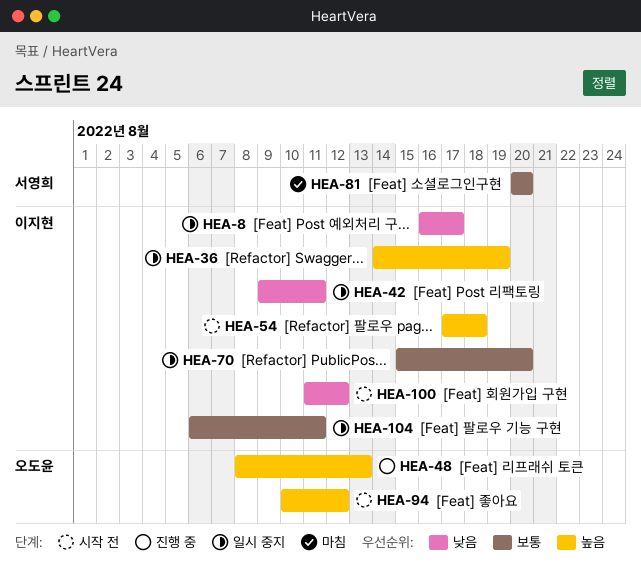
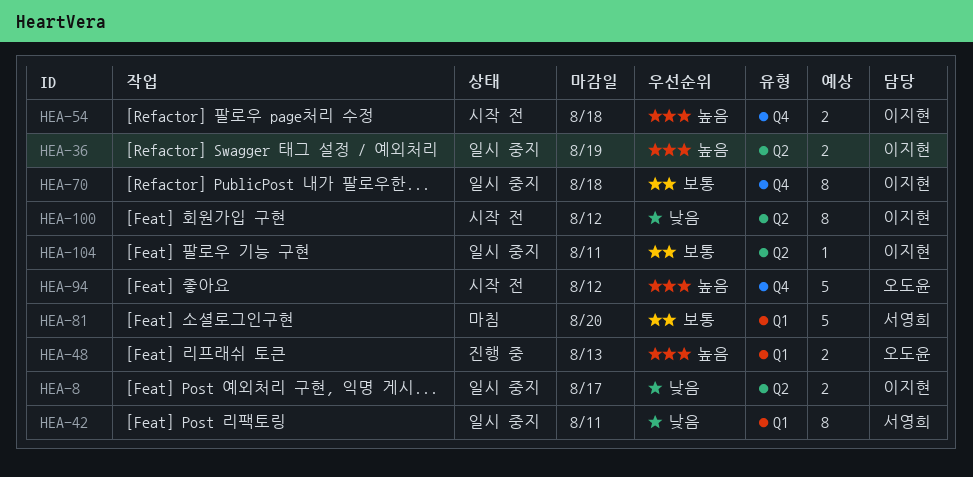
HEA-42, owner: 이지현 -> 서영희
HEA-70, due: Aug 20 -> Aug 18

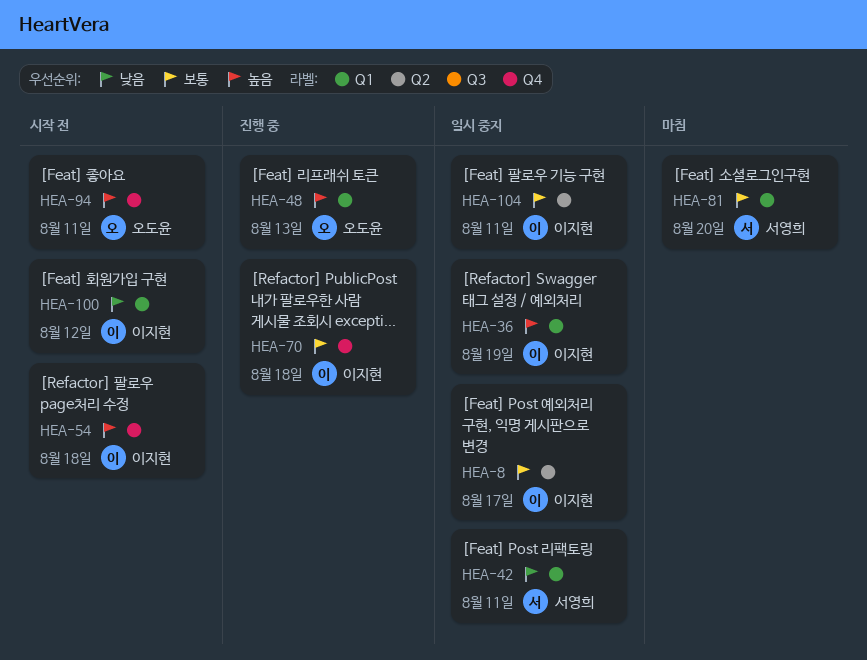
HEA-8, priority: 낮음 -> 보통
HEA-36, label: Q2 -> Q1
HEA-70, status: 일시 중지 -> 진행 중
HEA-94, due: Aug 12 -> Aug 11
HEA-100, label: Q2 -> Q1

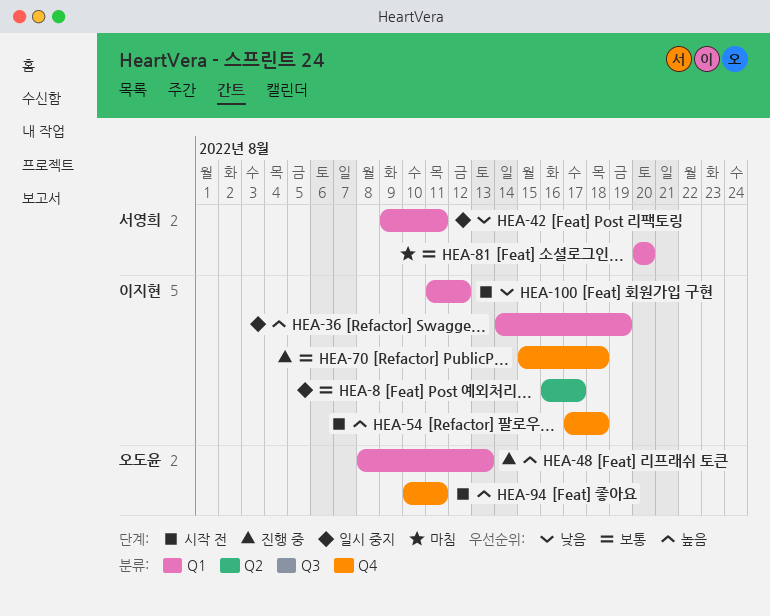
HEA-104: present -> none

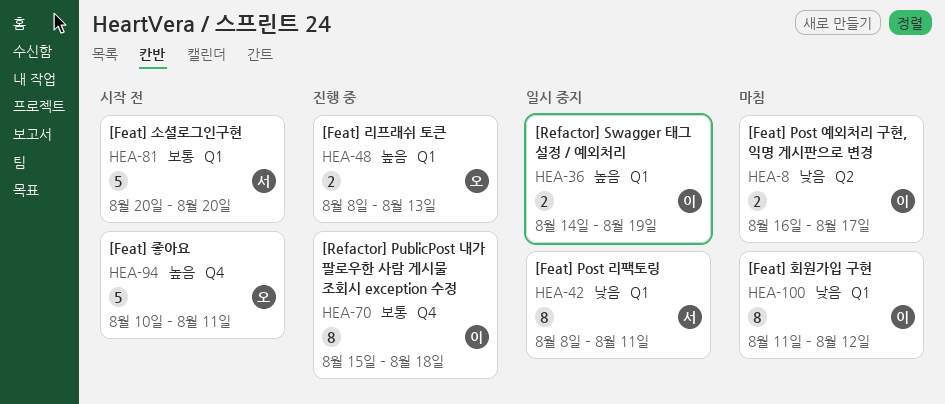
HEA-8, status: 일시 중지 -> 마침
HEA-8, priority: 보통 -> 낮음
HEA-42, start: Aug 9 -> Aug 8
HEA-54: present -> none
HEA-81, status: 마침 -> 시작 전
HEA-100, status: 시작 전 -> 마침

